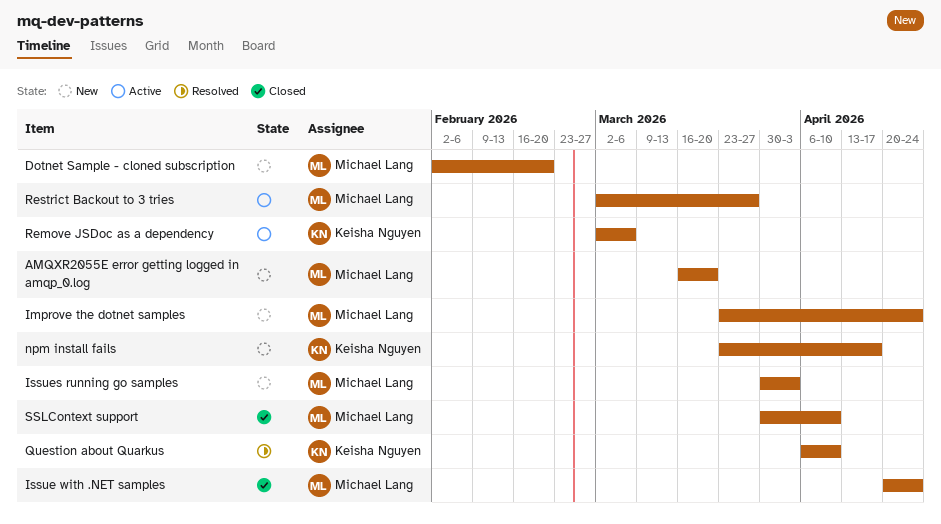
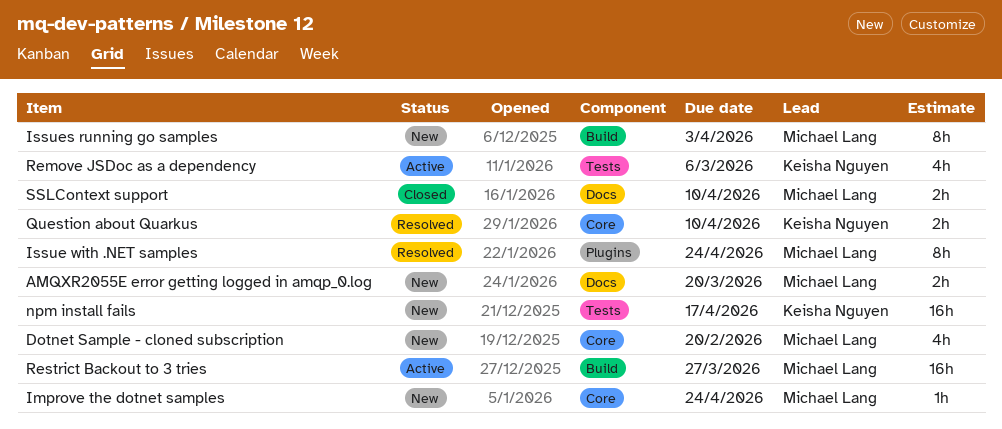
Issue with .NET samples, status: Closed -> Resolved

